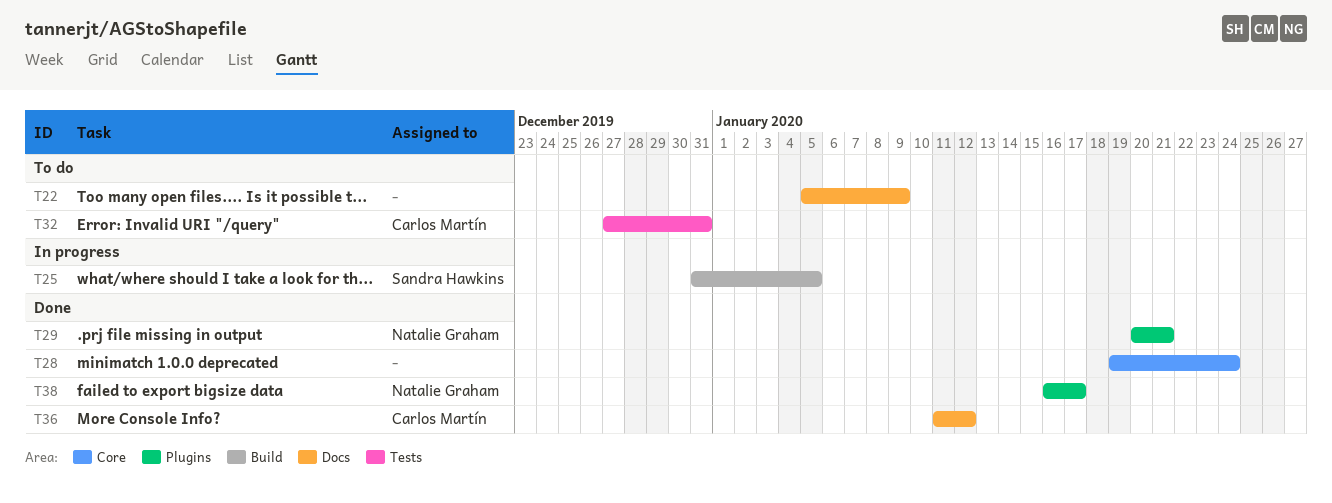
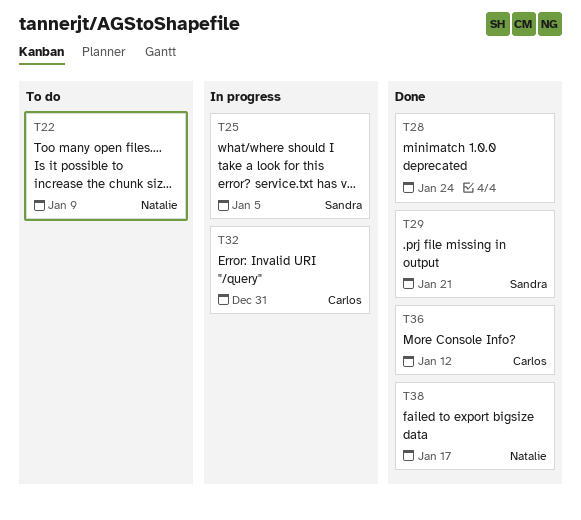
T22, owner: none -> Natalie Graham
T29, owner: Natalie Graham -> Sandra Hawkins
T32, status: To do -> In progress

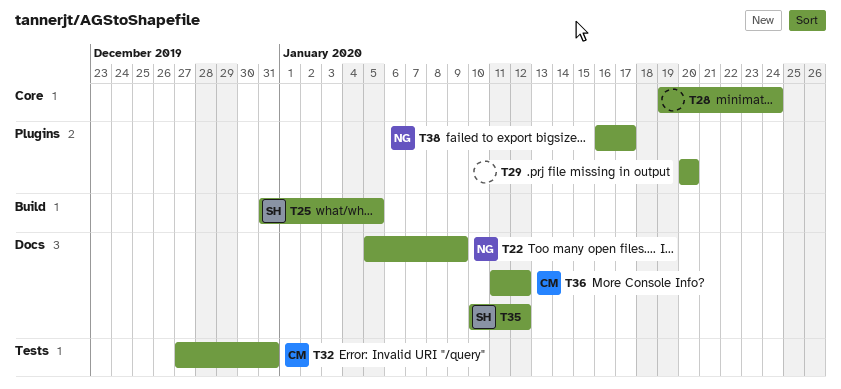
T29, owner: Sandra -> none
T29, due: Jan 21 -> Jan 20
T35: none -> present

